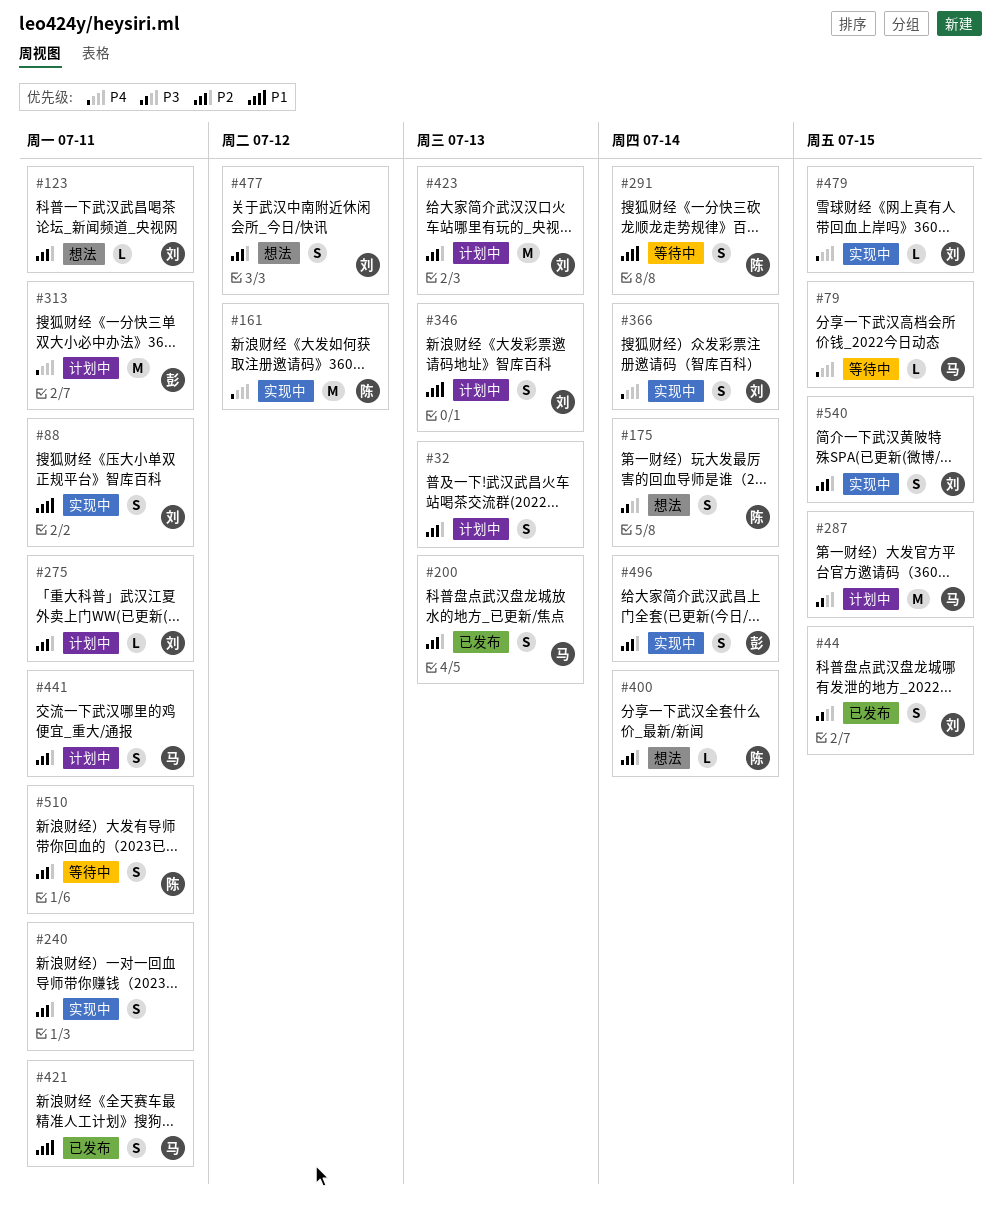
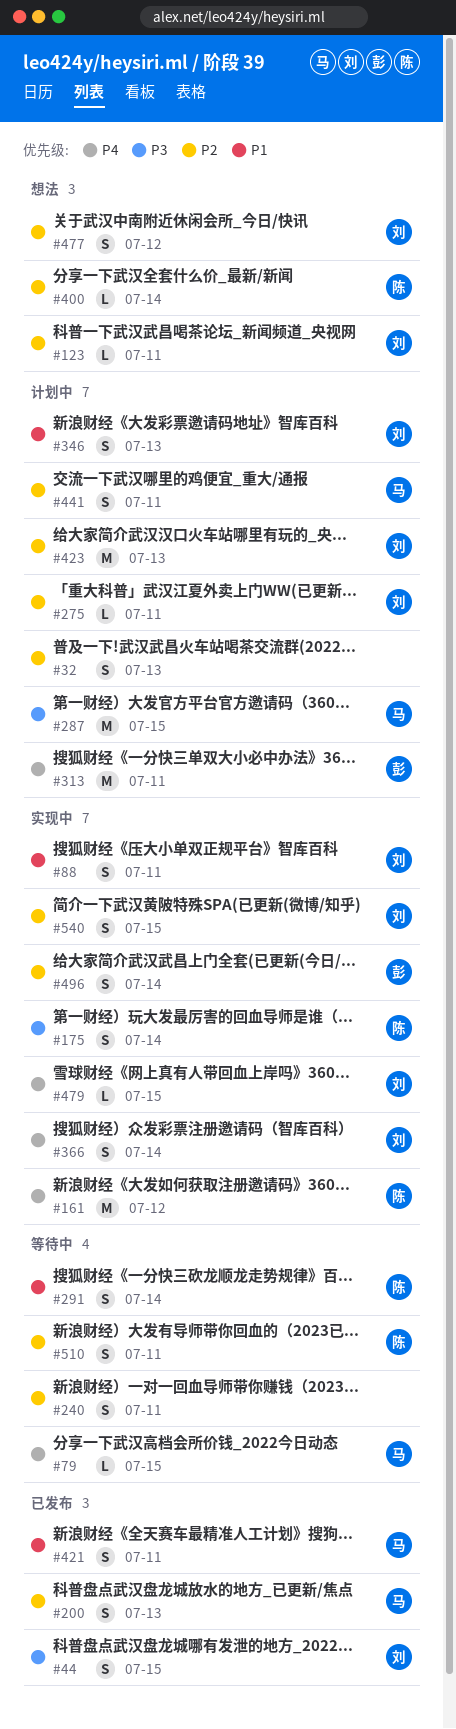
#175, status: 想法 -> 实现中
#240, status: 实现中 -> 等待中

